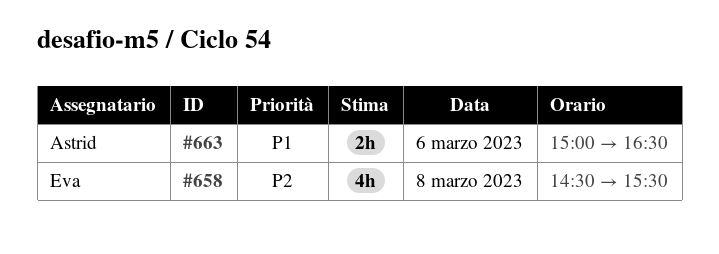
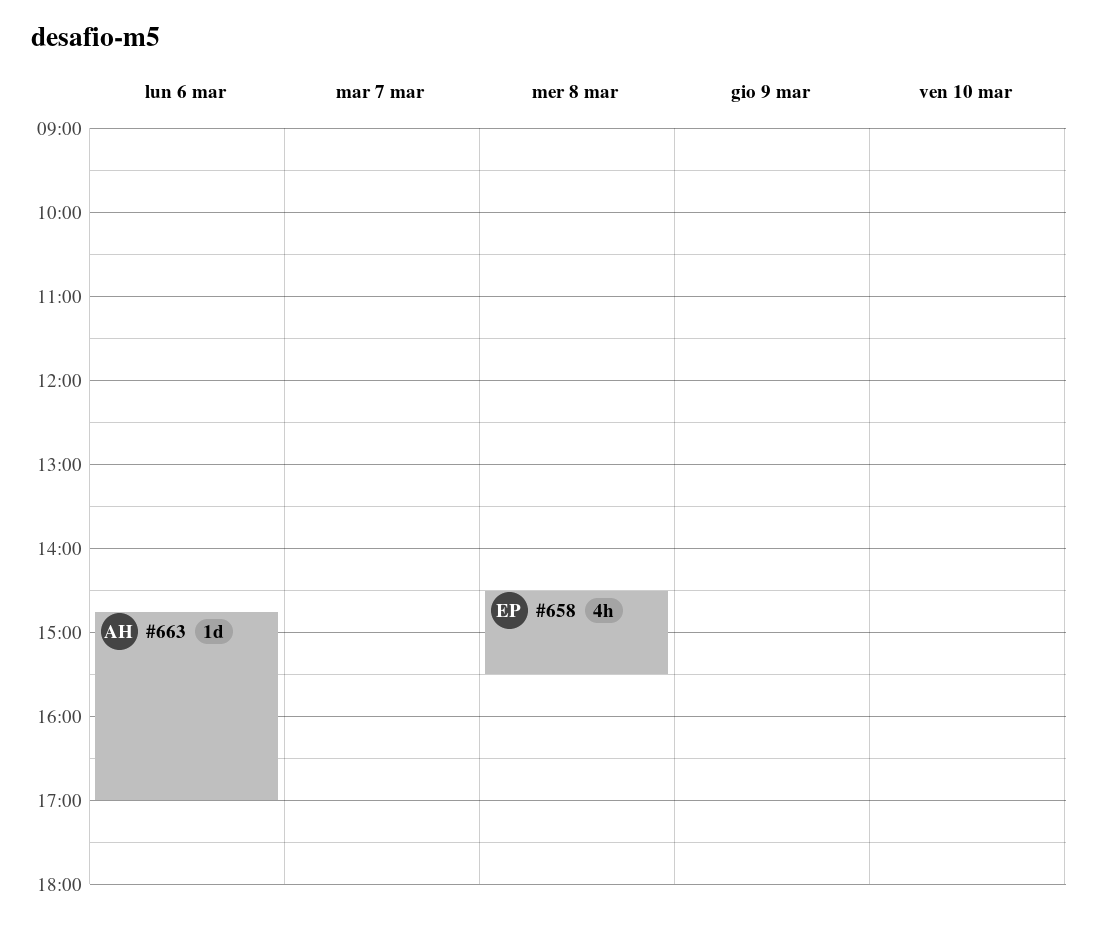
#663, estimate: 2h -> 1d
#663, begins: 15:00 -> 14:45
#663, ends: 16:30 -> 17:00

